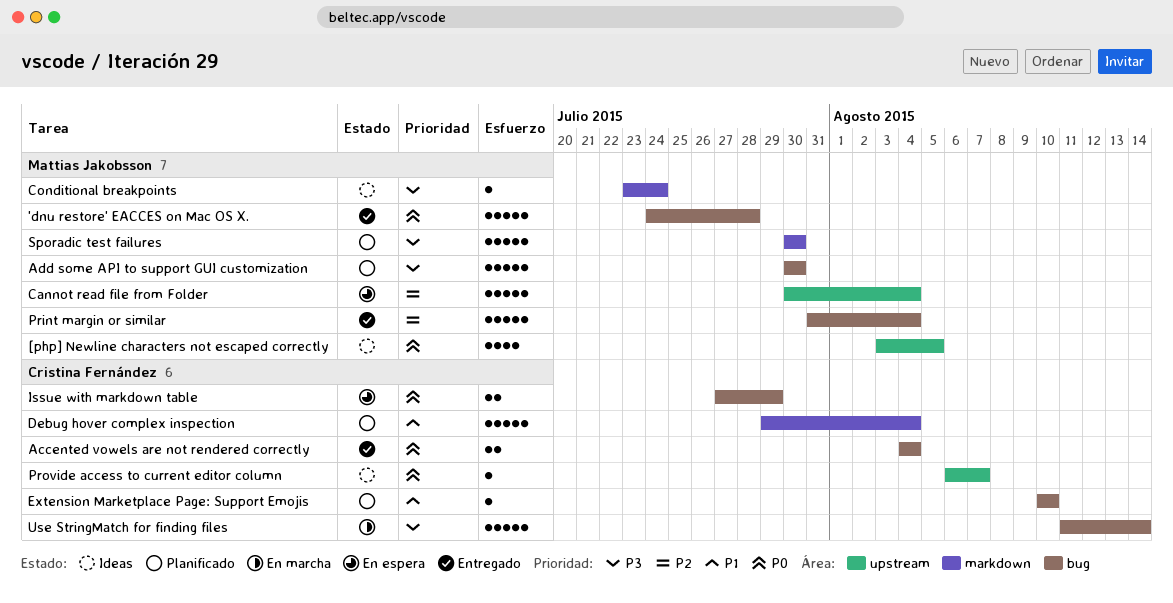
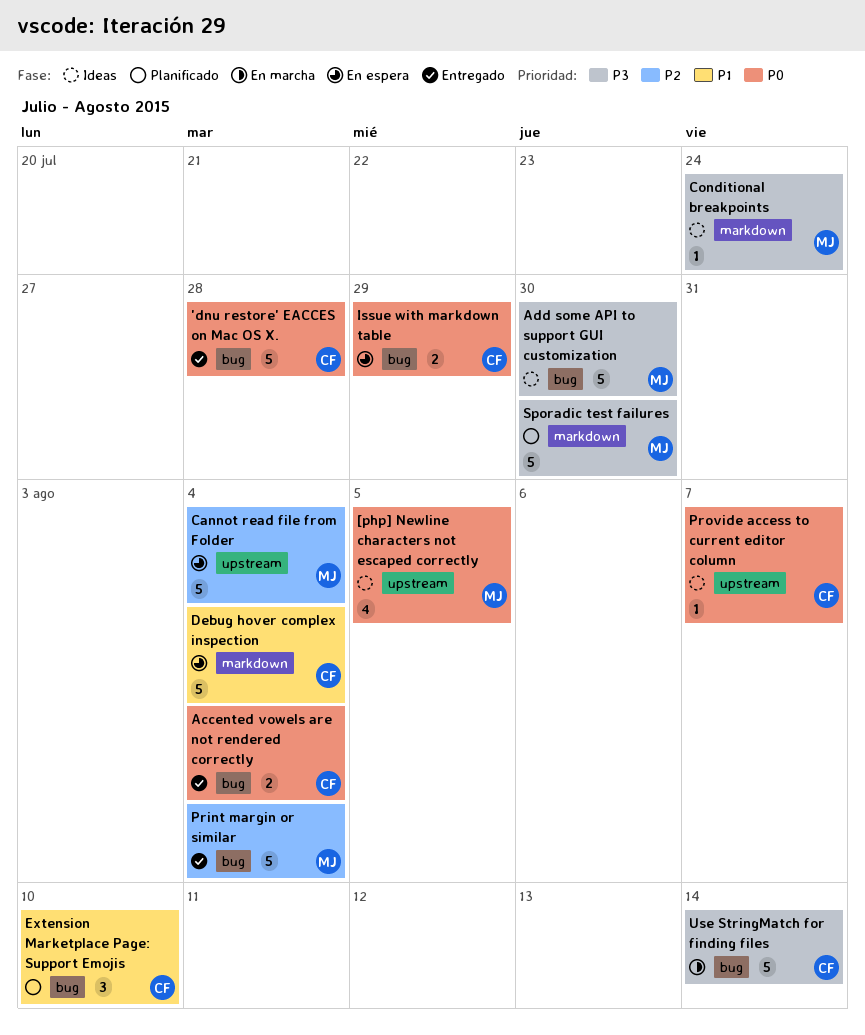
'dnu restore' EACCES on Mac OS X., owner: Mattias Jakobsson -> Cristina Fernández
Add some API to support GUI customization, status: Planificado -> Ideas
Debug hover complex inspection, status: Planificado -> En espera
Extension Marketplace Page: Support Emojis, estimate: 1 -> 3

